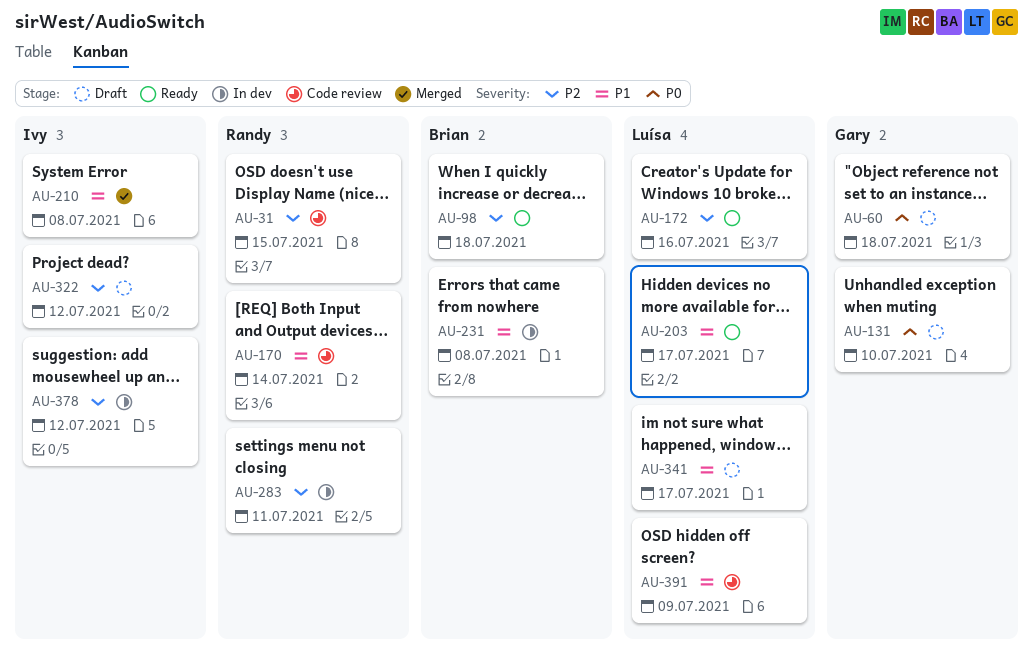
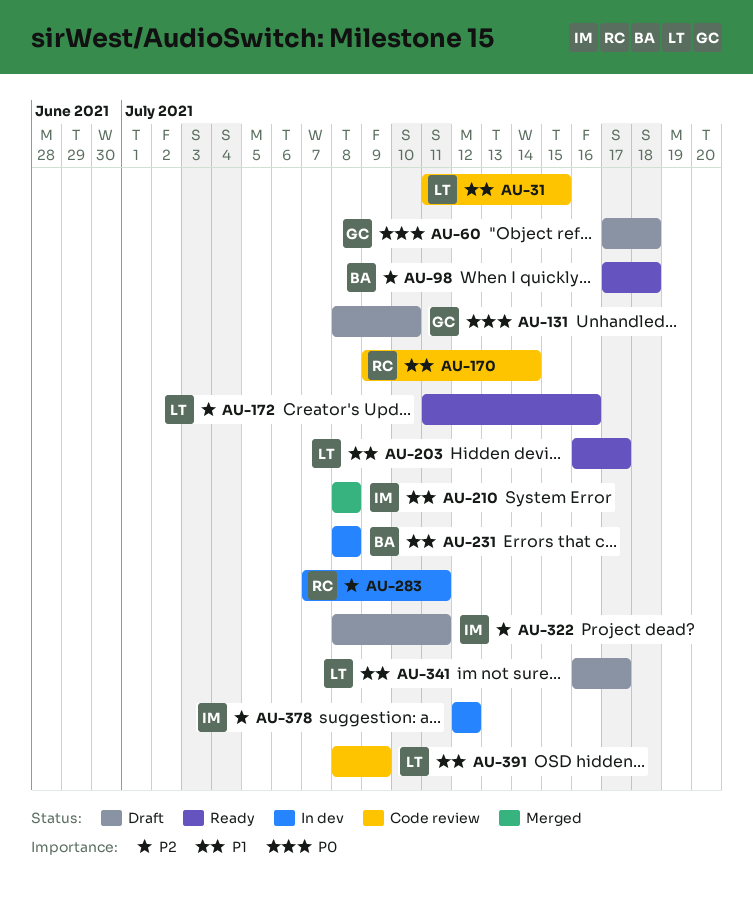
AU-31, owner: Randy -> Luísa
AU-31, priority: P2 -> P1
AU-322, due: Jul 12 -> Jul 11

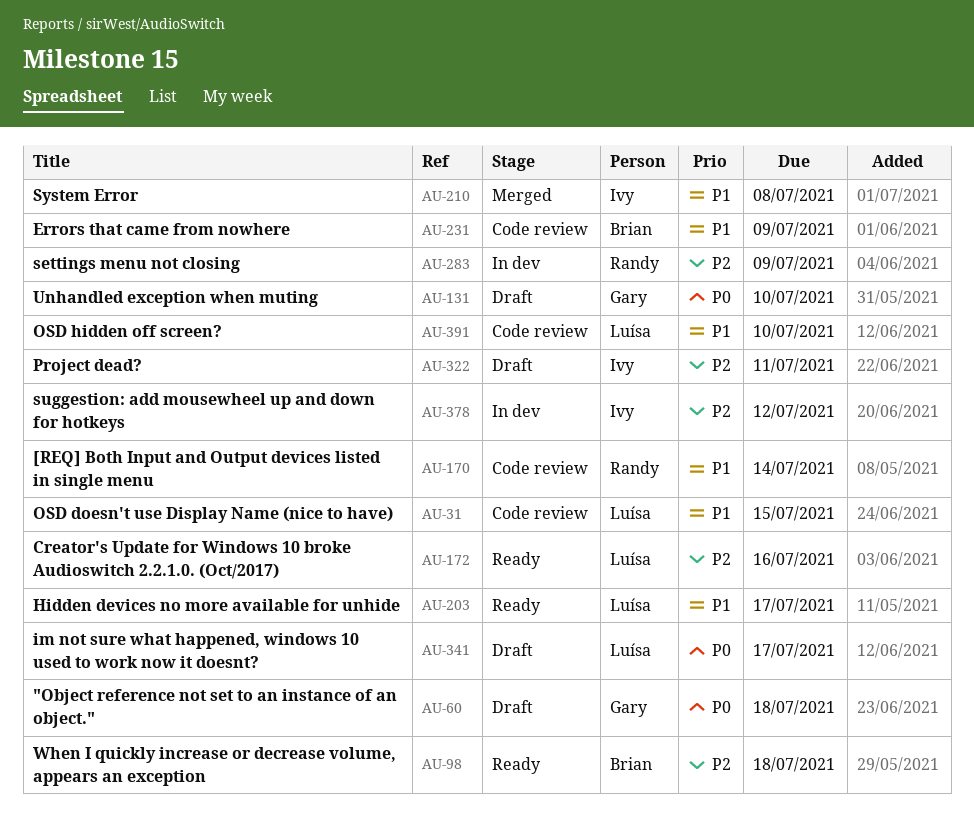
AU-231, status: In dev -> Code review
AU-231, due: Jul 8 -> Jul 9
AU-283, due: Jul 11 -> Jul 9
AU-341, priority: P1 -> P0
AU-391, due: Jul 9 -> Jul 10

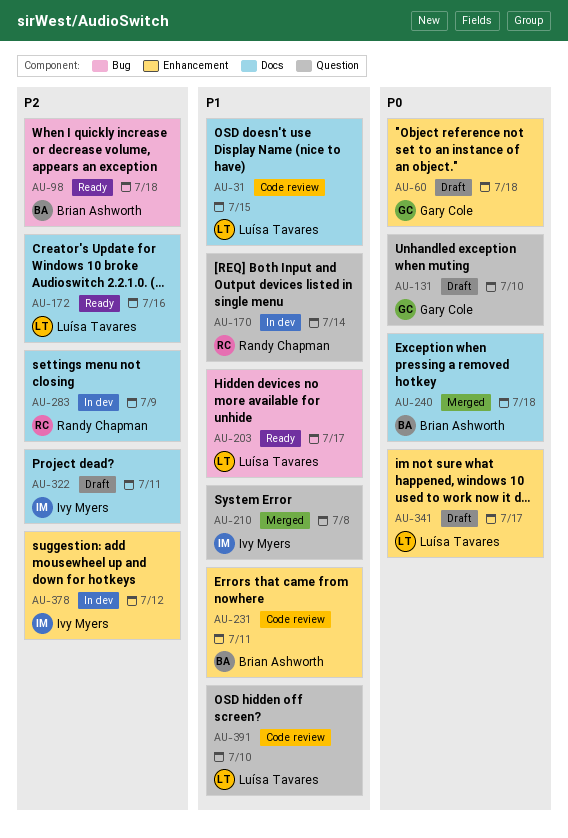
AU-170, status: Code review -> In dev
AU-231, due: Jul 9 -> Jul 11
AU-240: none -> present

